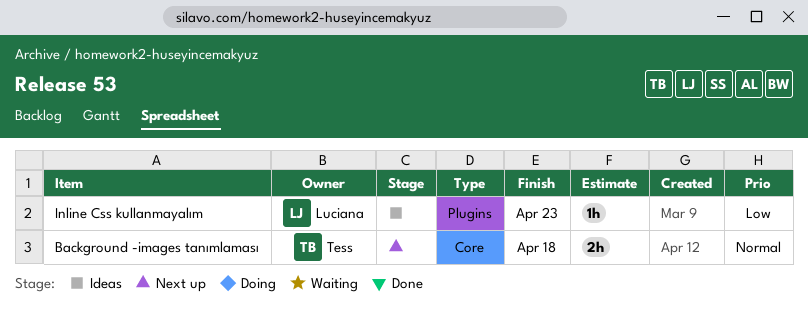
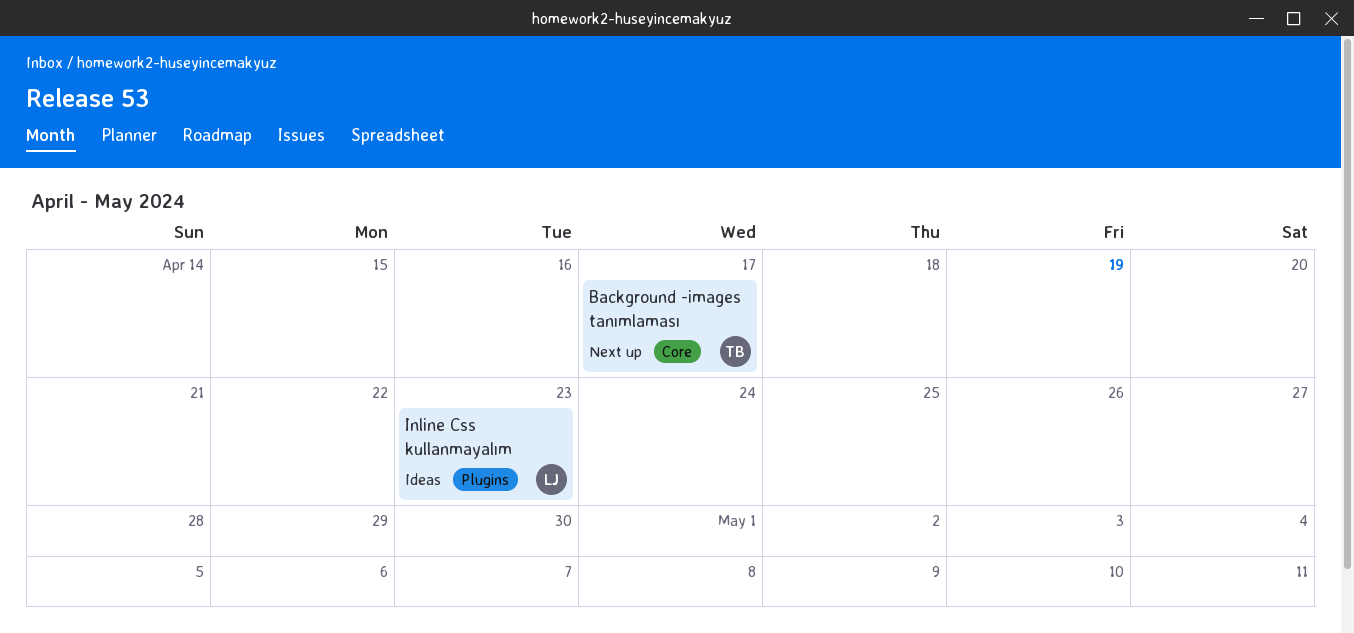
Background -images tanımlaması, due: Apr 18 -> Apr 17

